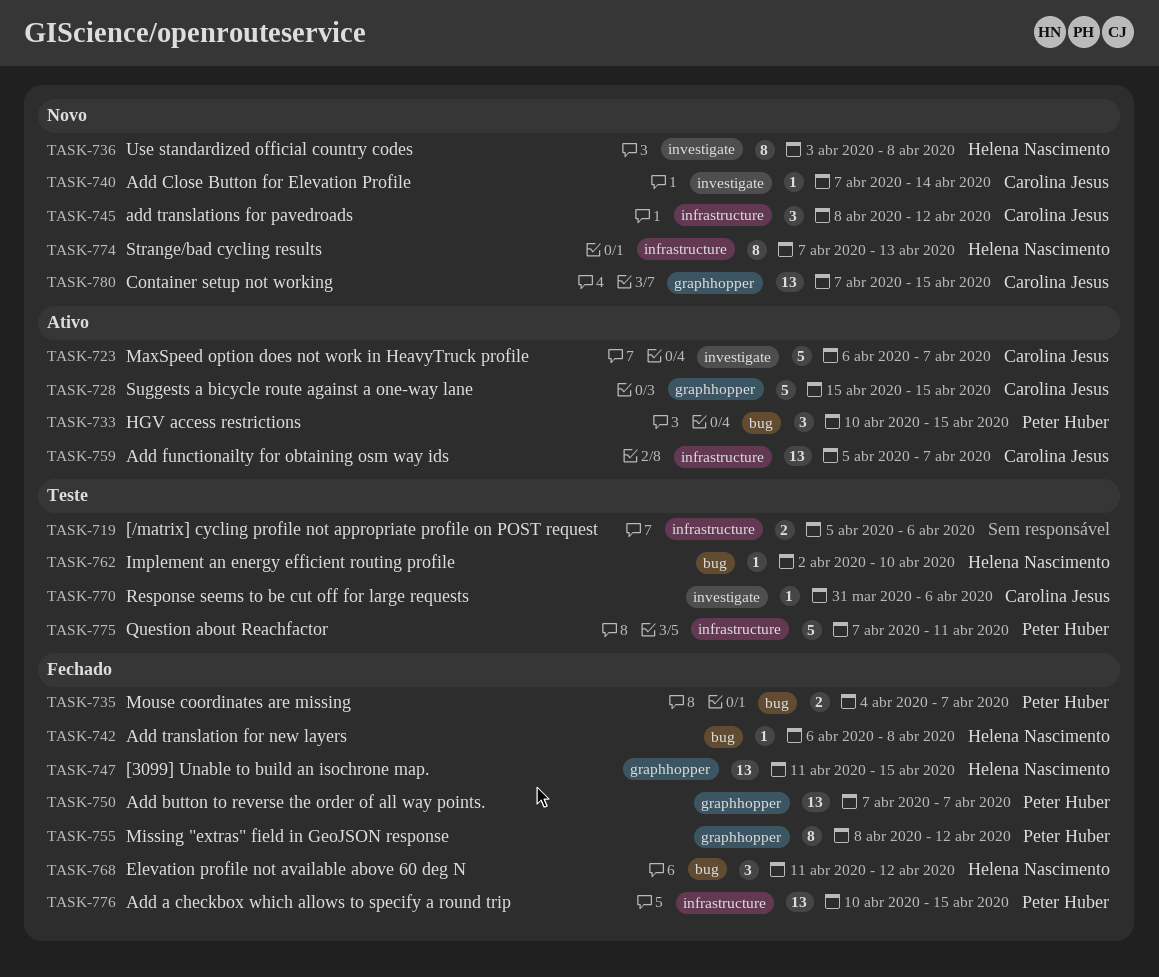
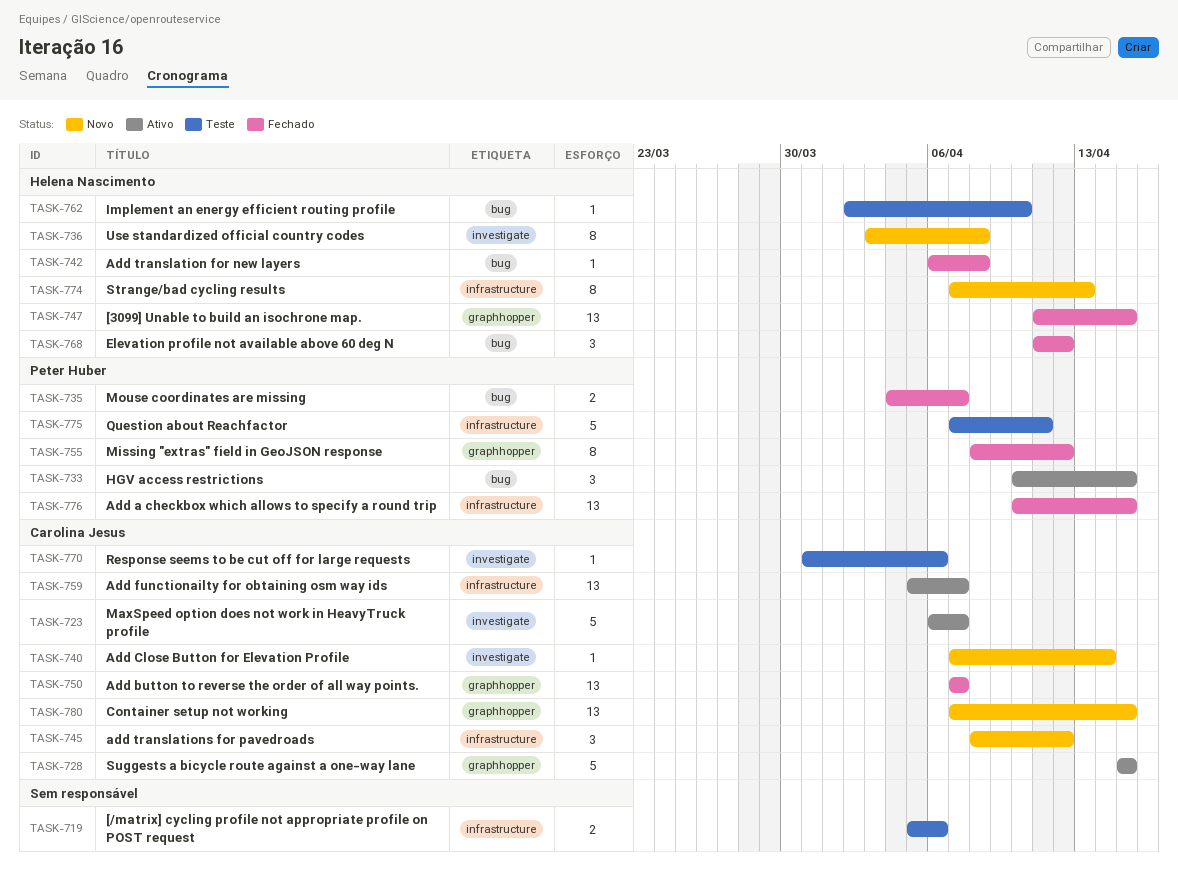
TASK-750, owner: Peter Huber -> Carolina Jesus

